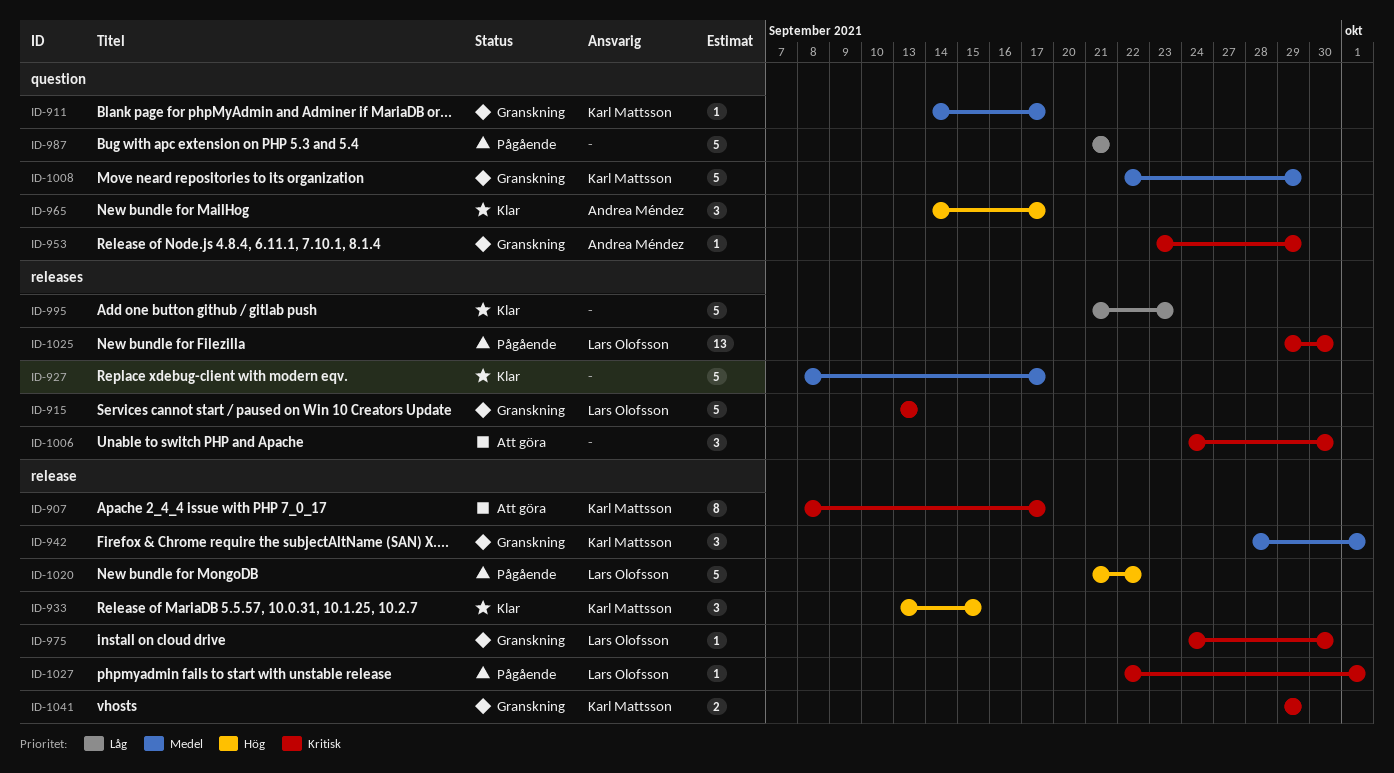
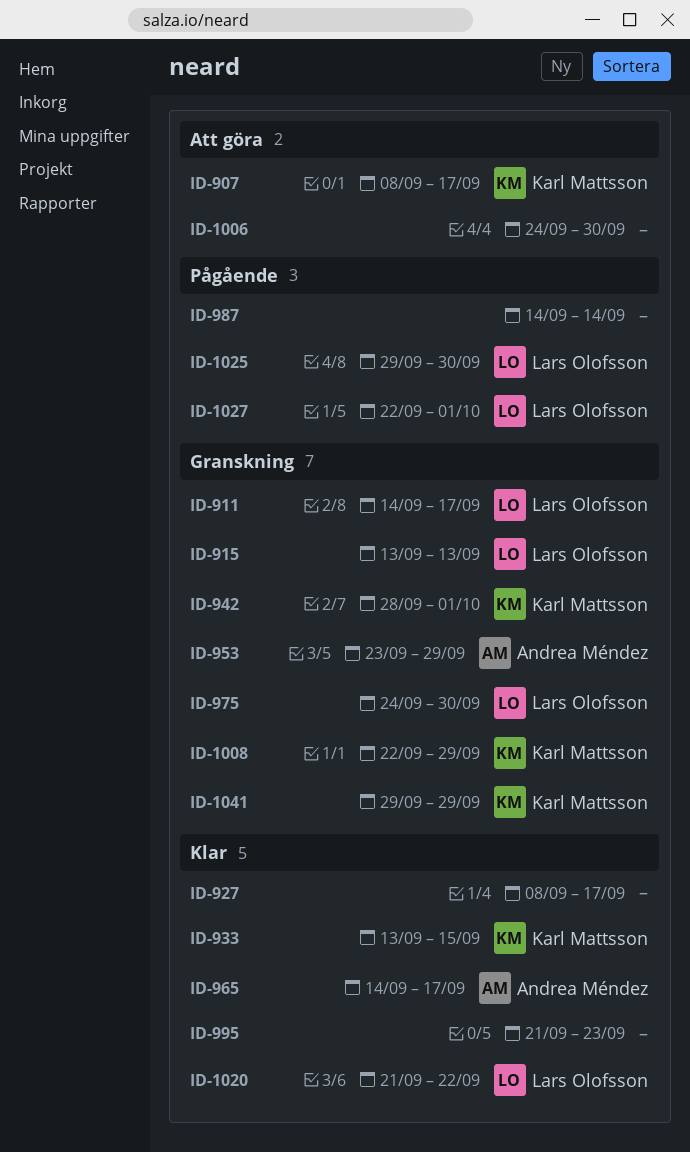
ID-911, owner: Karl Mattsson -> Lars Olofsson
ID-987, start: Sep 21 -> Sep 14
ID-987, due: Sep 21 -> Sep 14
ID-1020, status: Pågående -> Klar

